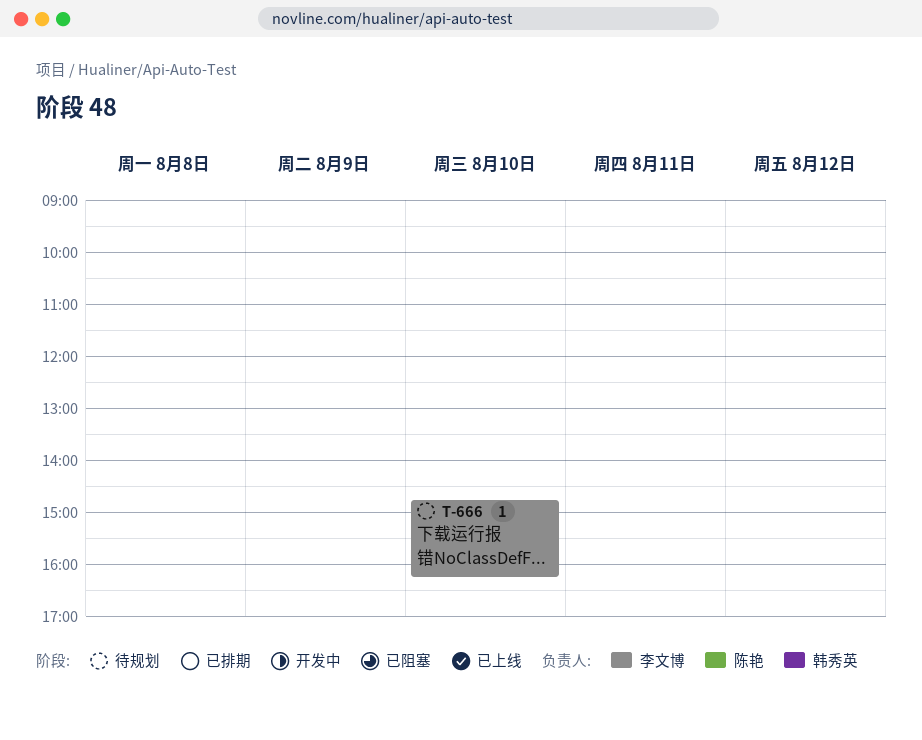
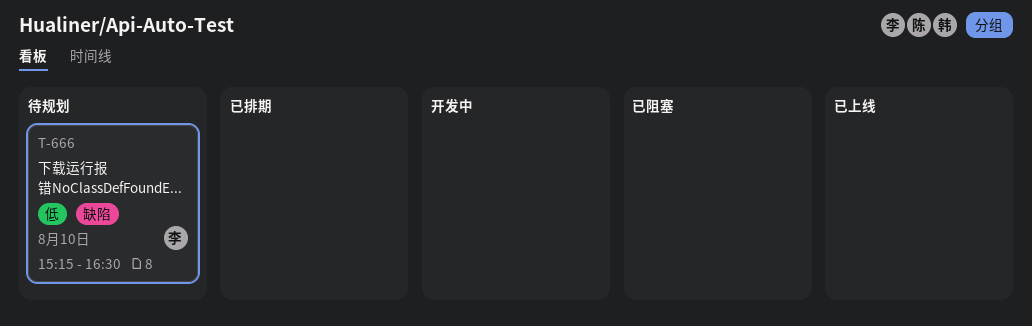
T-666, begins: 14:45 -> 15:15
T-666, ends: 16:15 -> 16:30

